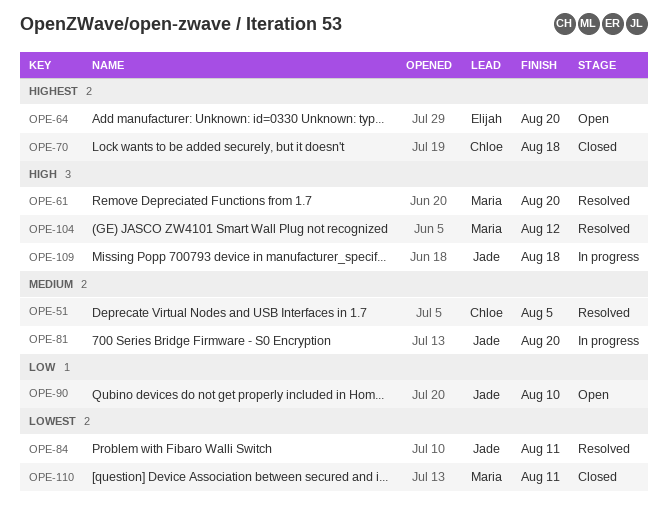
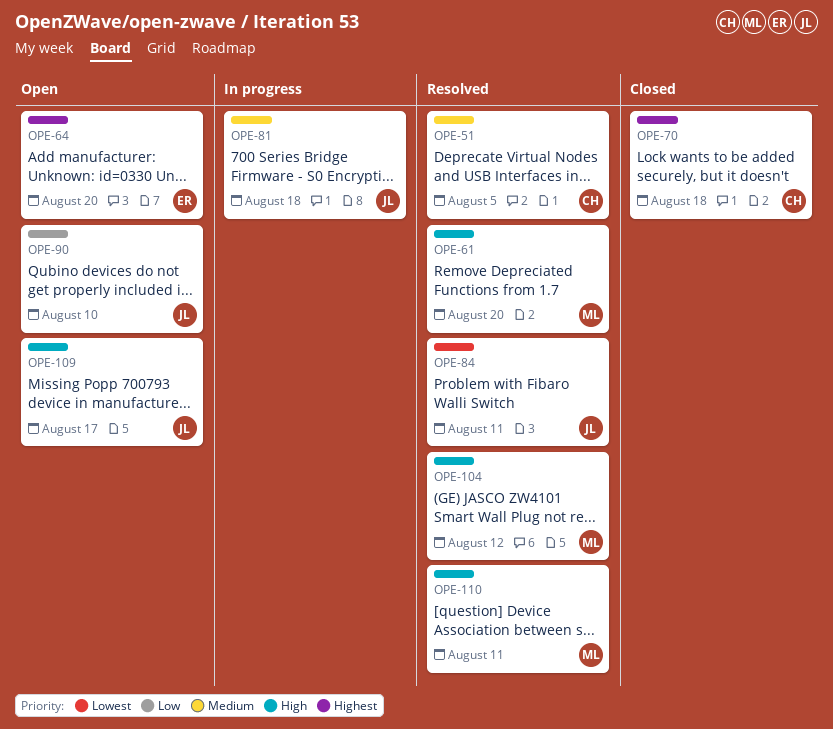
OPE-81, due: Aug 20 -> Aug 18
OPE-109, status: In progress -> Open
OPE-109, due: Aug 18 -> Aug 17
OPE-110, status: Closed -> Resolved
OPE-110, priority: Lowest -> High

